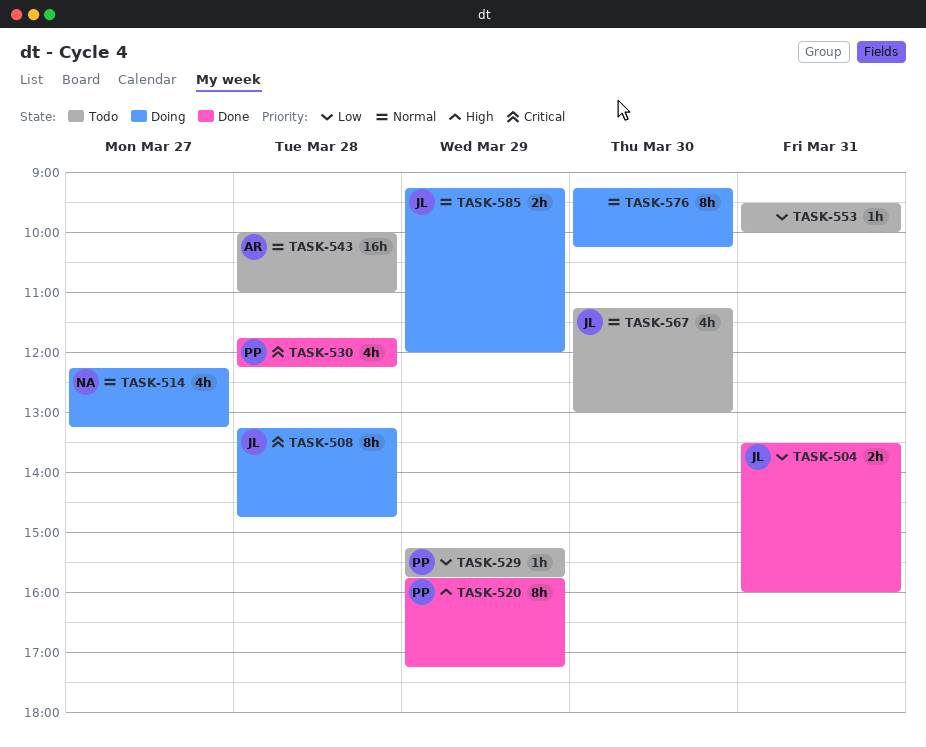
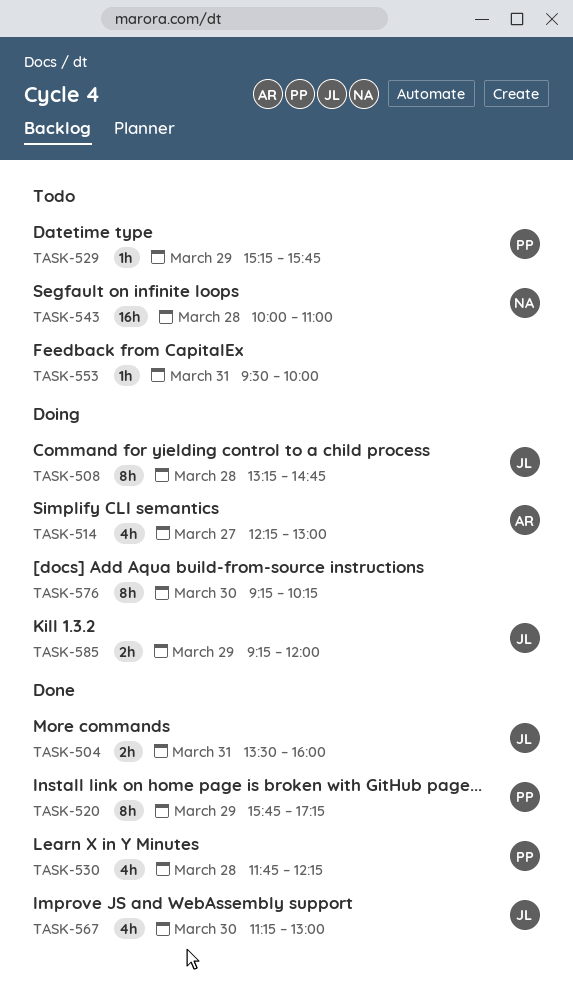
TASK-514, owner: NA -> AR
TASK-514, ends: 13:15 -> 13:00
TASK-543, owner: AR -> NA
TASK-567, status: Todo -> Done

